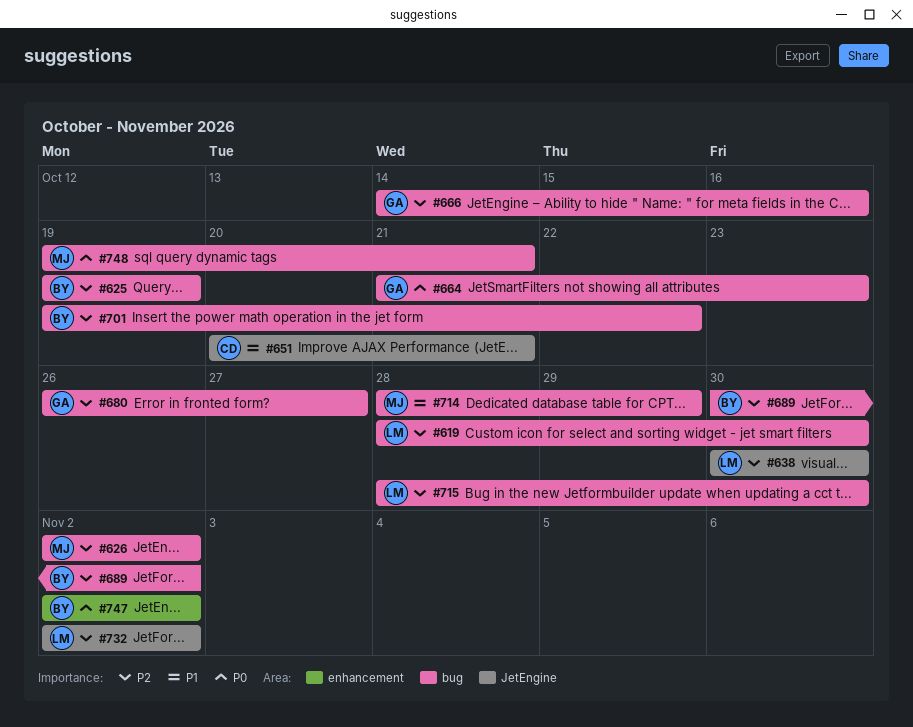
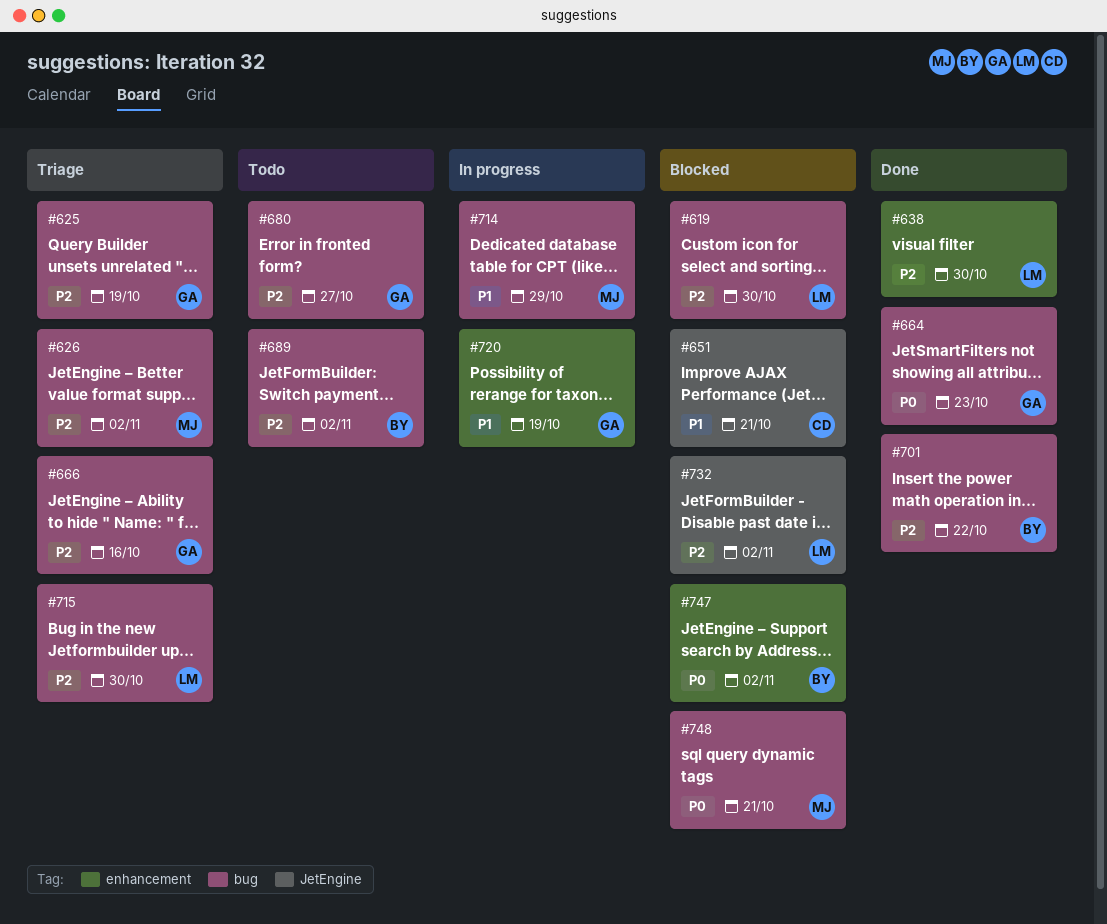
#625, owner: BY -> GA
#638, label: JetEngine -> enhancement
#720: none -> present

